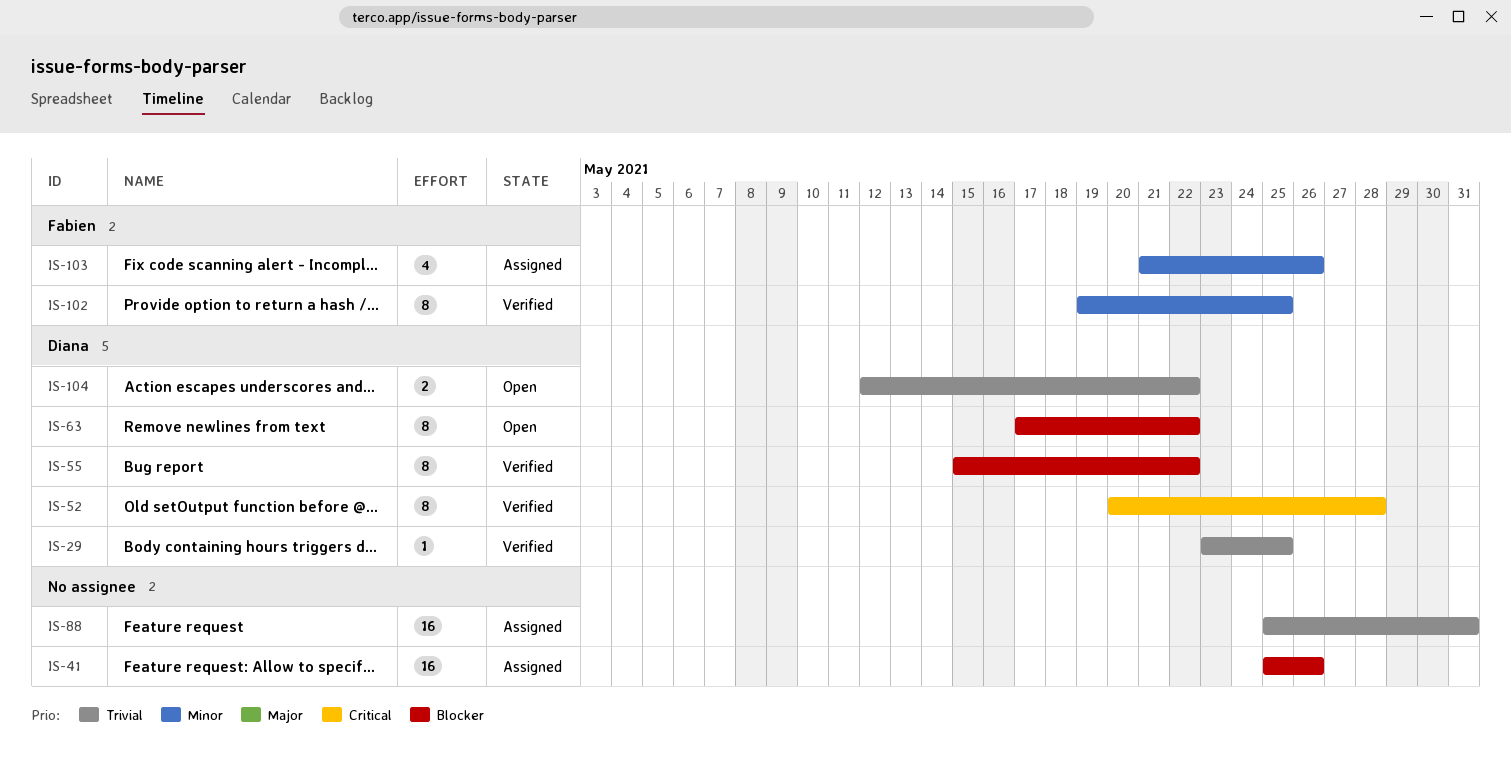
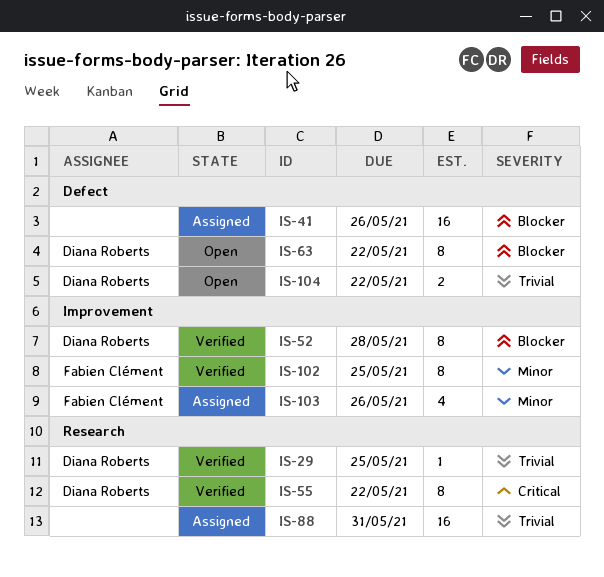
IS-52, priority: Critical -> Blocker
IS-55, priority: Blocker -> Critical

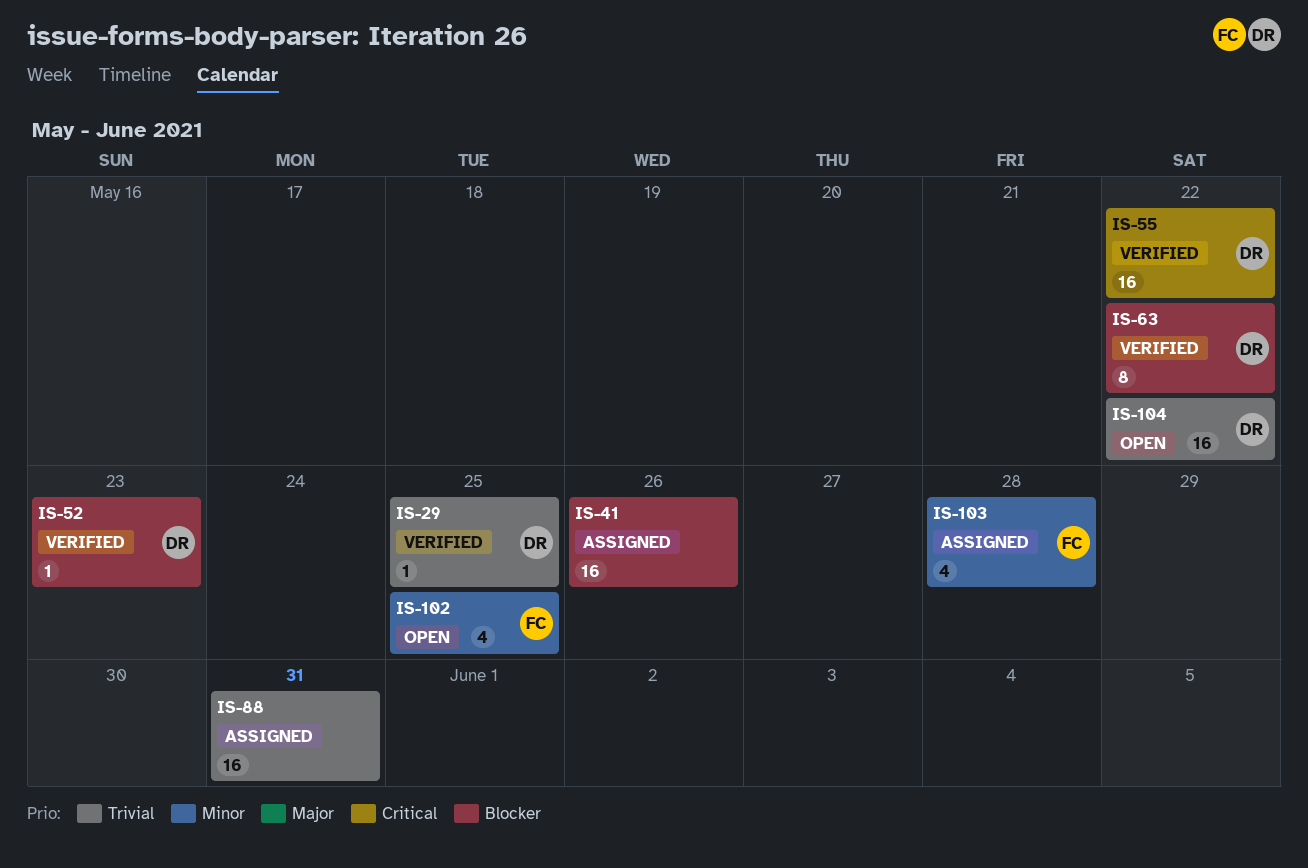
IS-52, estimate: 8 -> 1
IS-52, due: May 28 -> May 23
IS-55, estimate: 8 -> 16
IS-63, status: Open -> Verified
IS-102, status: Verified -> Open
IS-102, estimate: 8 -> 4
IS-103, due: May 26 -> May 28
IS-104, estimate: 2 -> 16

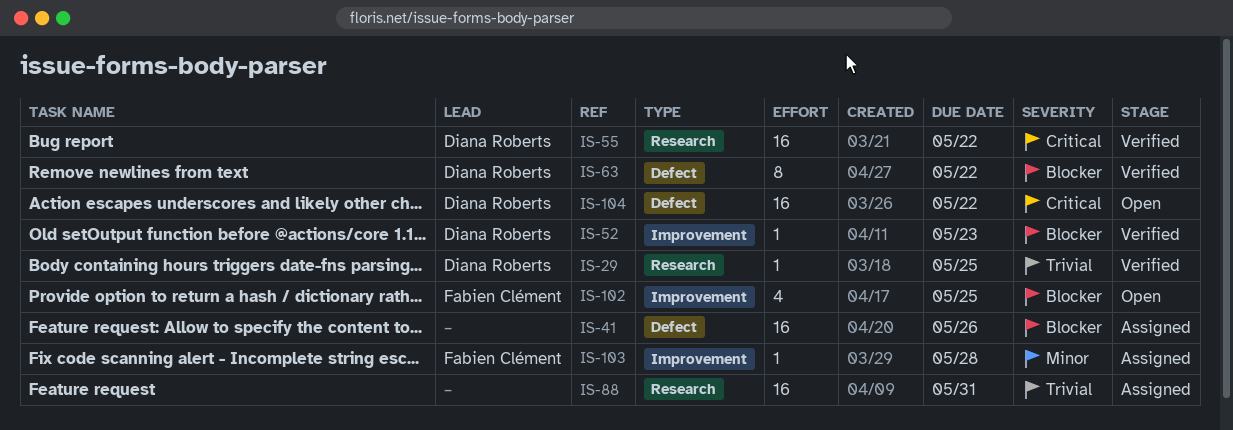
IS-102, priority: Minor -> Blocker
IS-103, estimate: 4 -> 1
IS-104, priority: Trivial -> Critical

